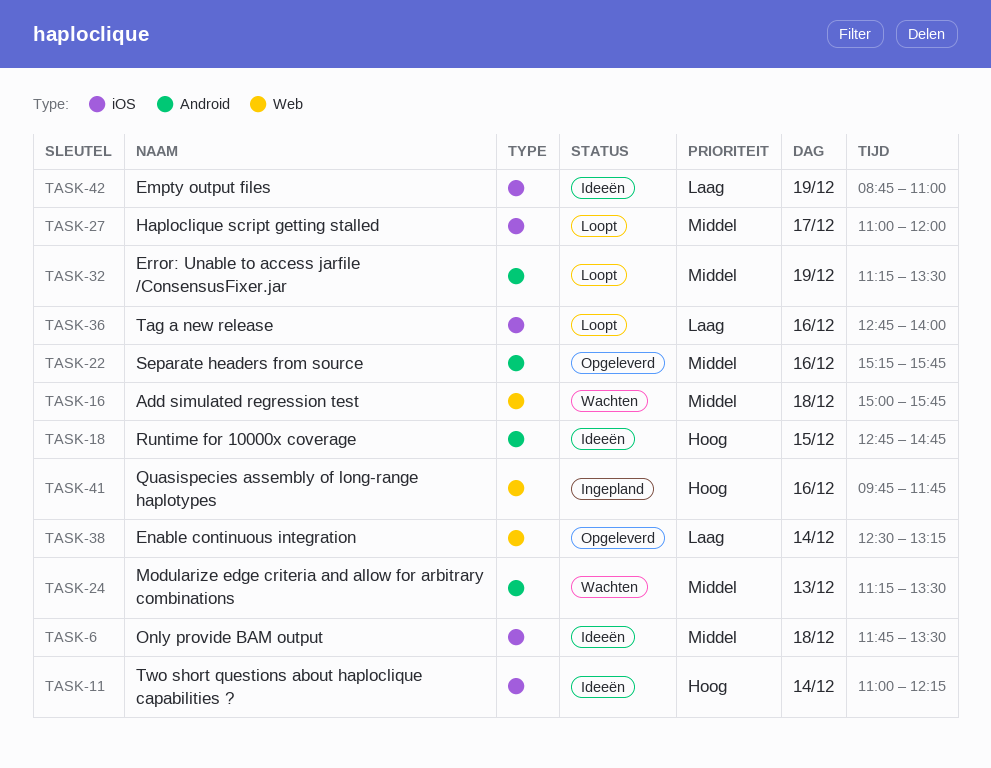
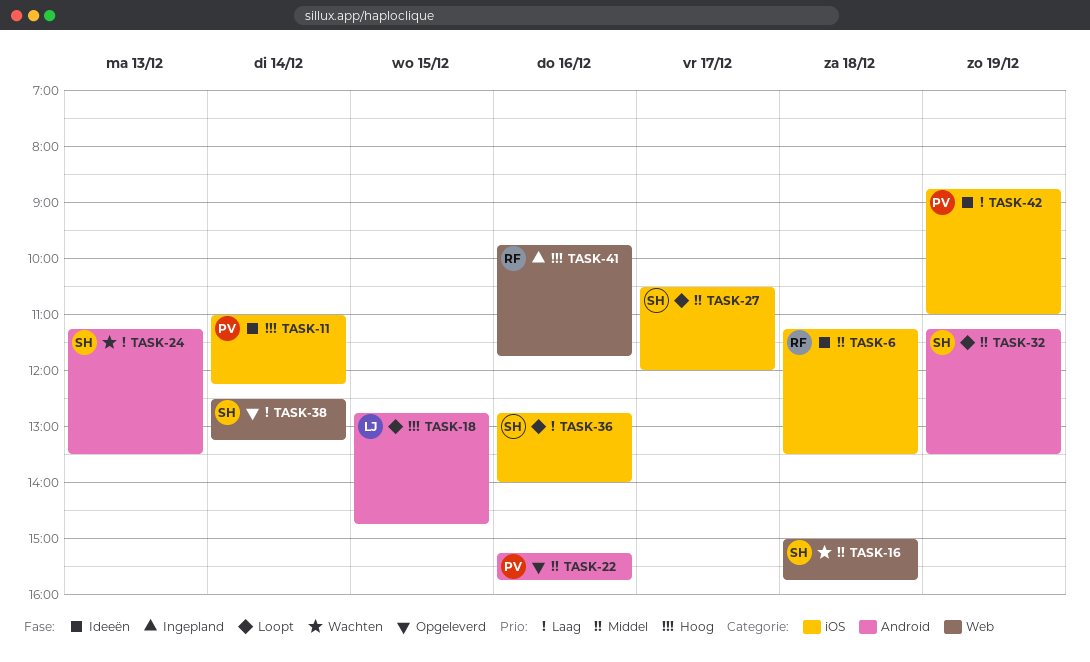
TASK-6, begins: 11:45 -> 11:15
TASK-18, status: Ideeën -> Loopt
TASK-24, priority: Middel -> Laag
TASK-27, begins: 11:00 -> 10:30

